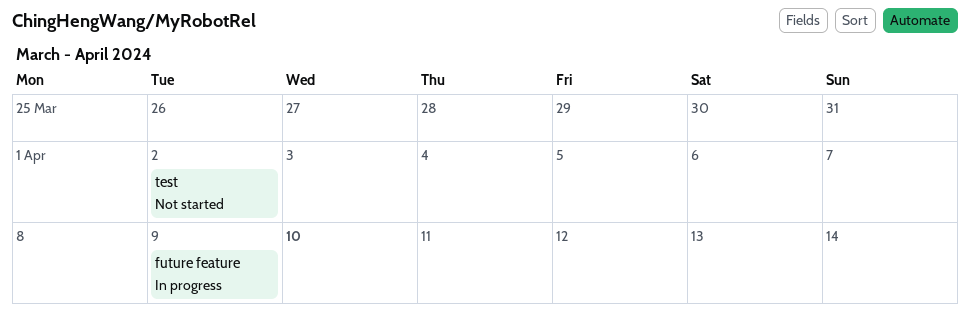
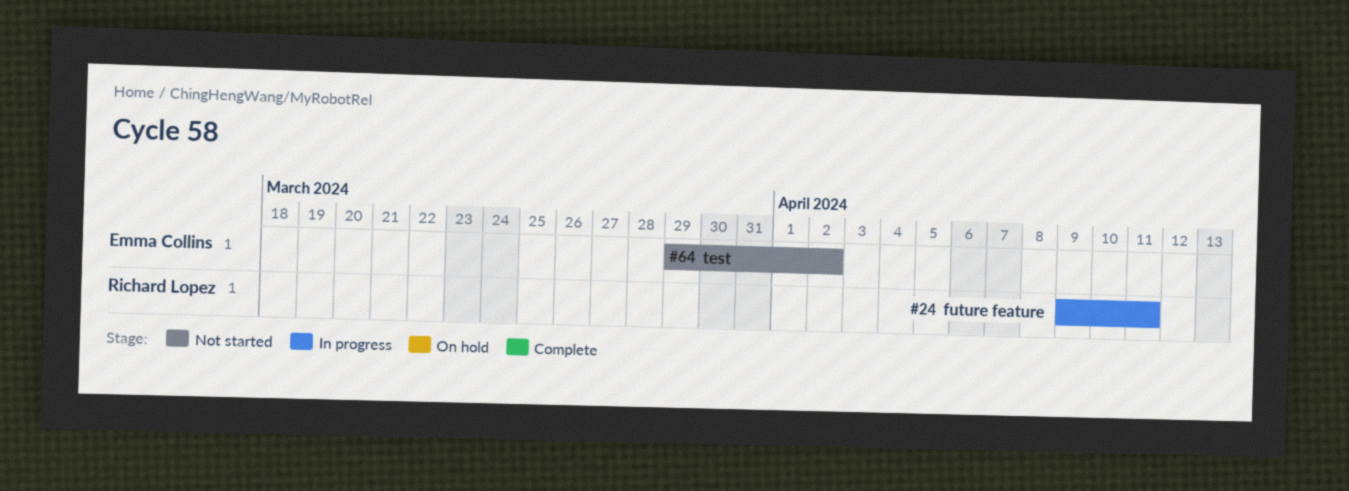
future feature, due: Apr 9 -> Apr 11

